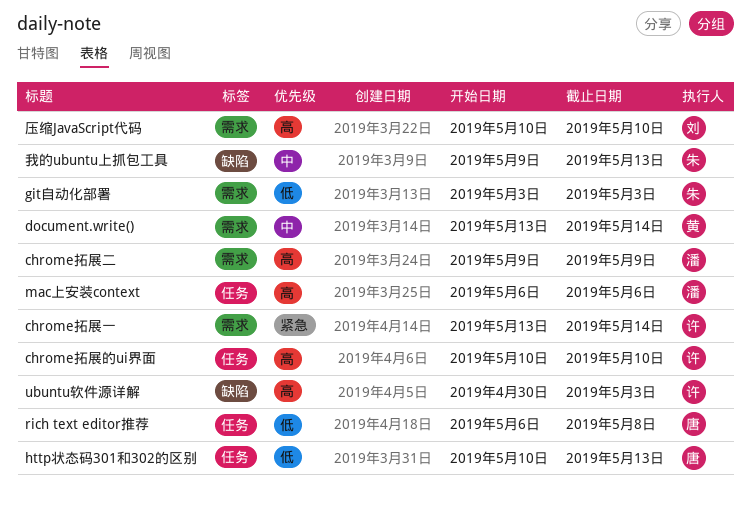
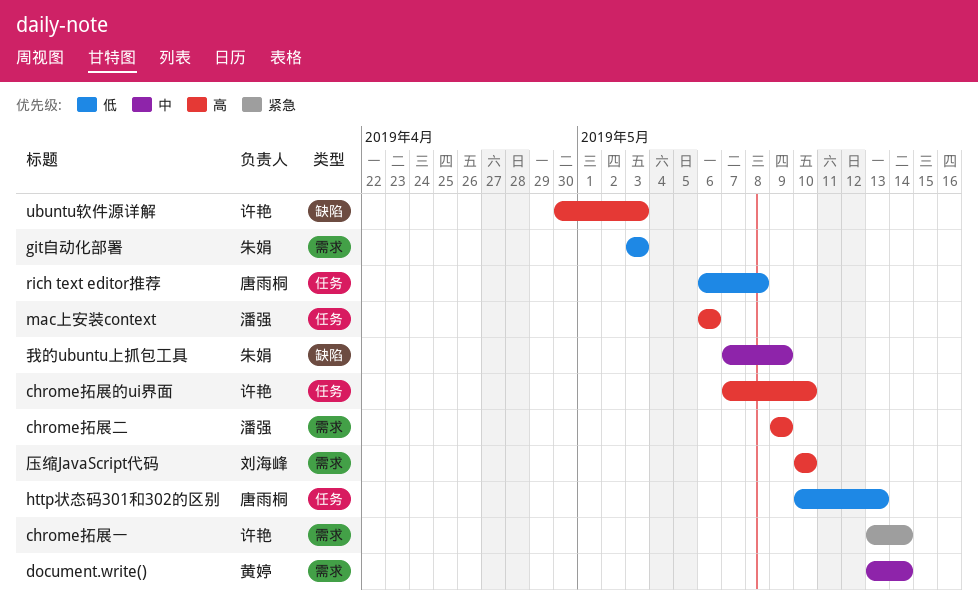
chrome拓展的ui界面, start: May 10 -> May 7
我的ubuntu上抓包工具, start: May 9 -> May 7
我的ubuntu上抓包工具, due: May 13 -> May 9

